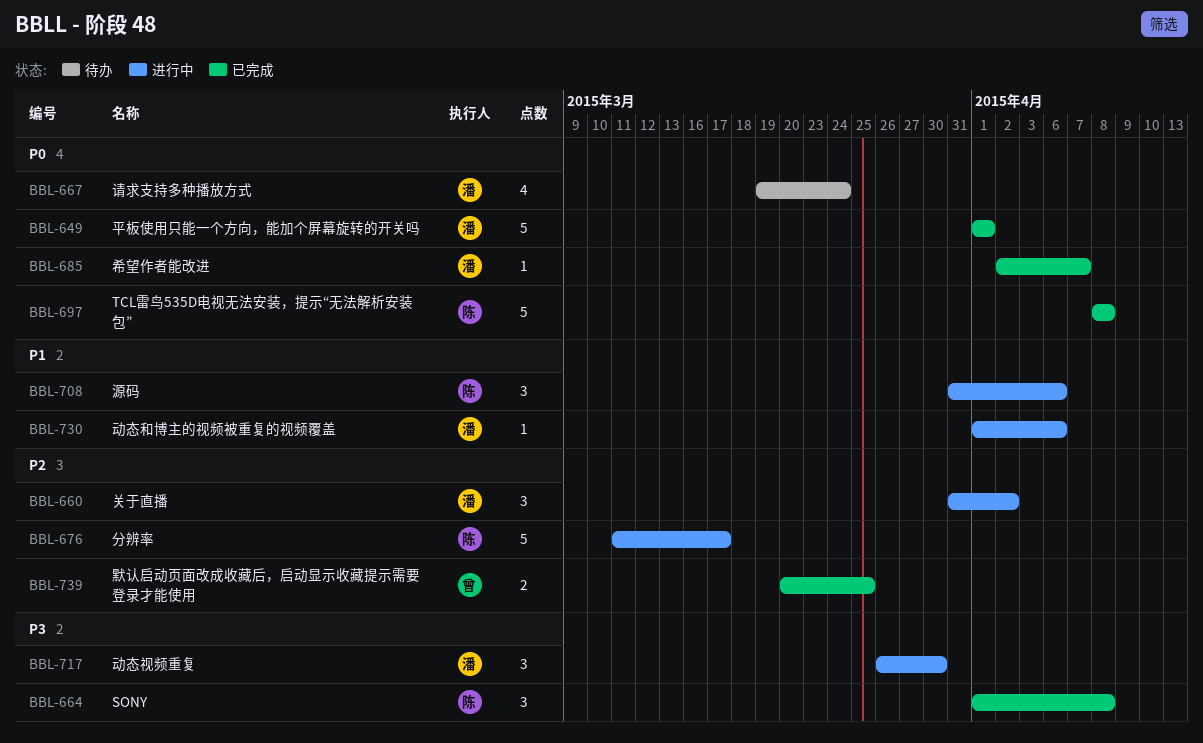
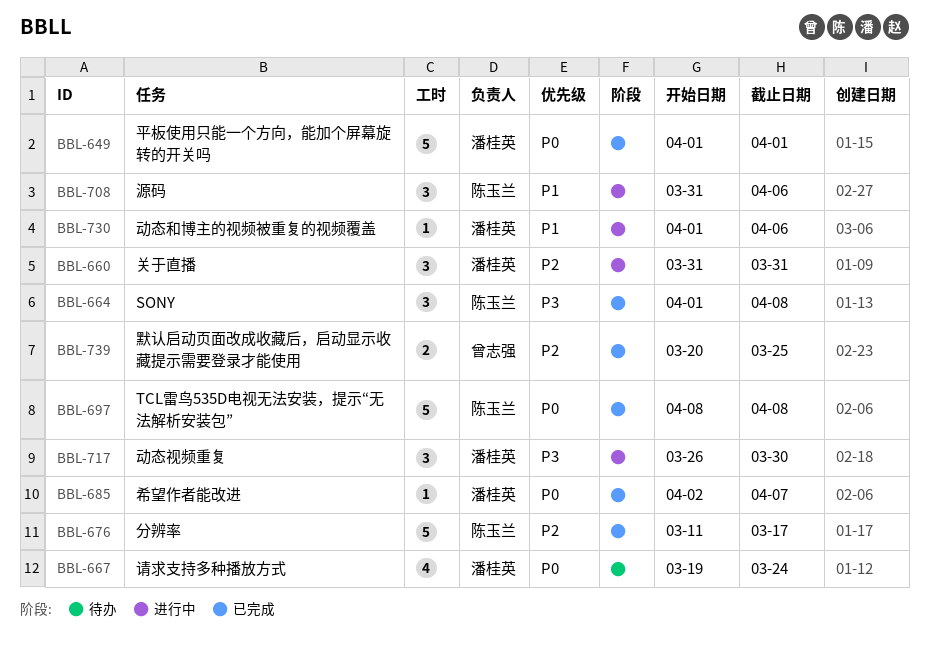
BBL-660, due: Apr 2 -> Mar 31
BBL-676, status: 进行中 -> 已完成

